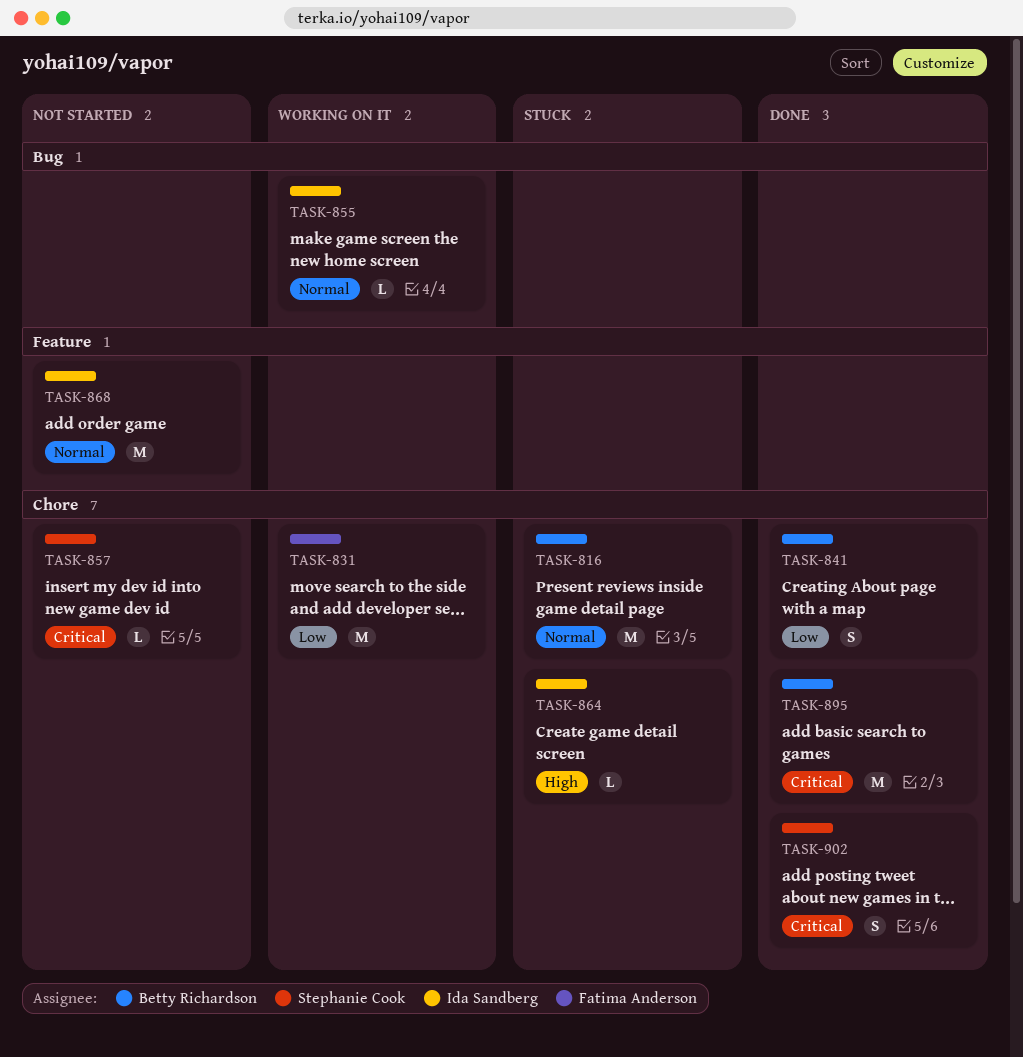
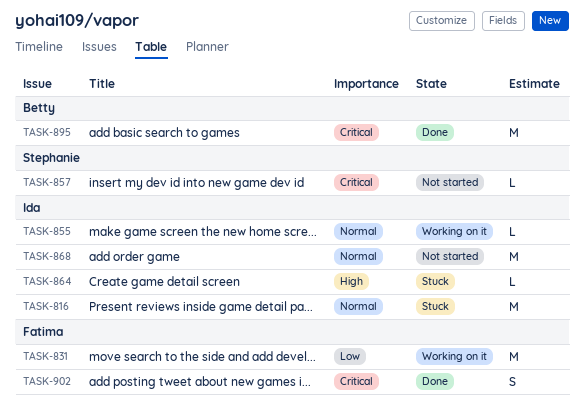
TASK-816, owner: Betty Richardson -> Ida Sandberg
TASK-841: present -> none
TASK-902, owner: Stephanie Cook -> Fatima Anderson

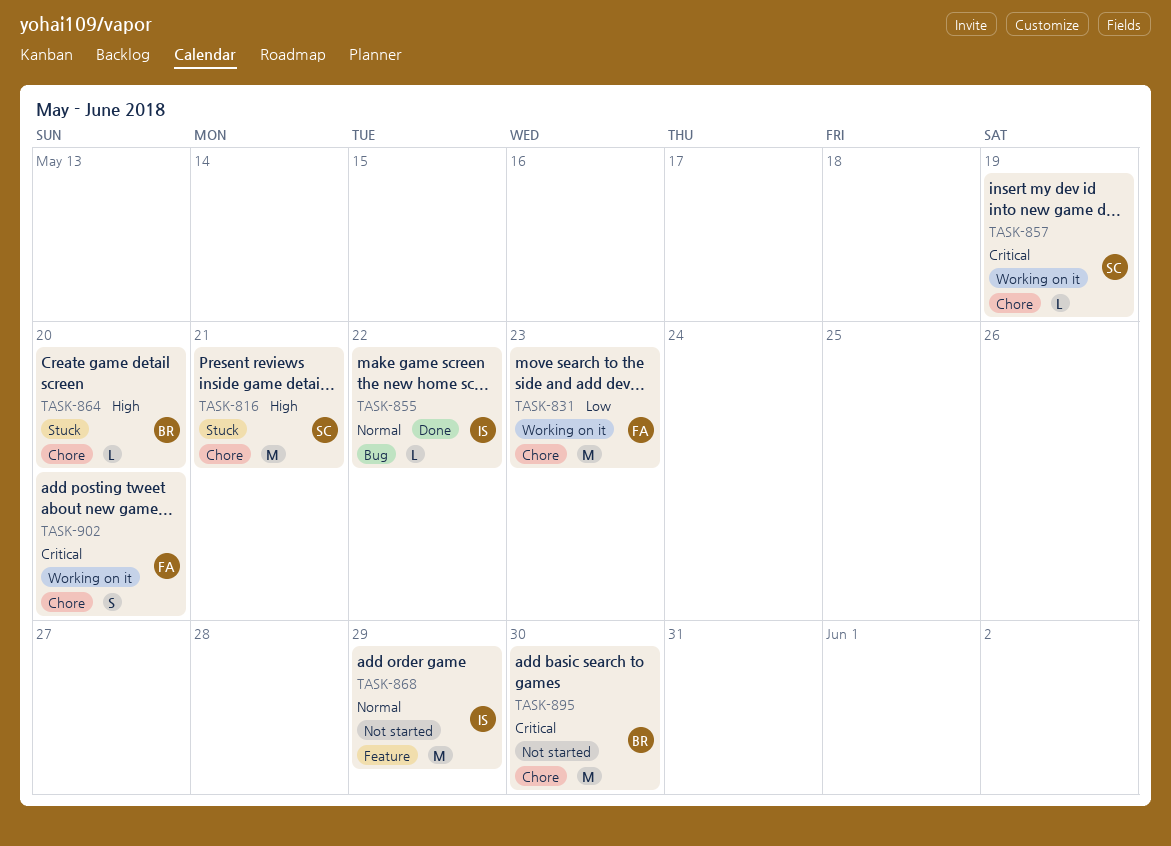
TASK-816, owner: Ida -> Stephanie
TASK-816, priority: Normal -> High
TASK-855, status: Working on it -> Done
TASK-857, status: Not started -> Working on it
TASK-864, owner: Ida -> Betty
TASK-895, status: Done -> Not started
TASK-902, status: Done -> Working on it

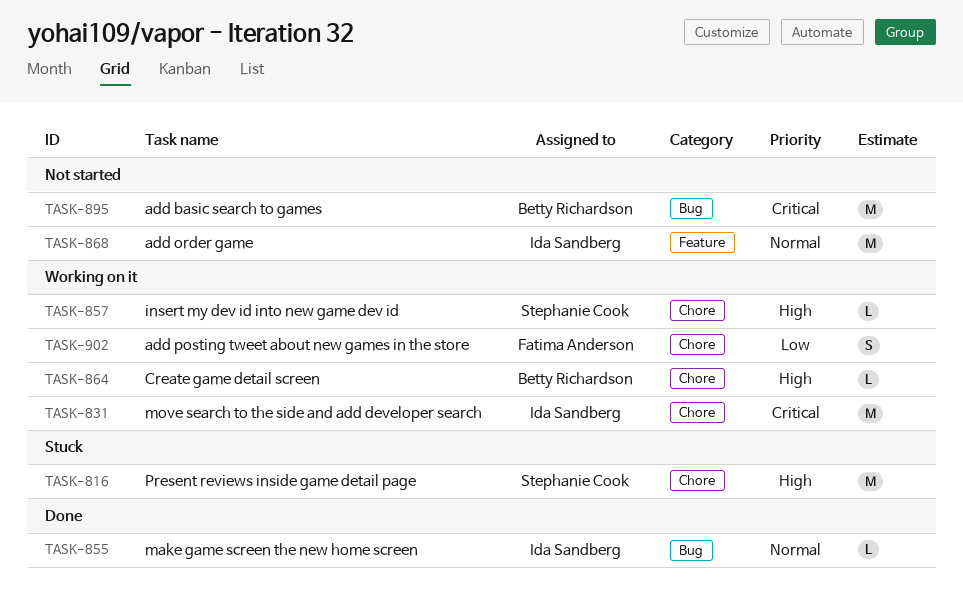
TASK-831, owner: Fatima Anderson -> Ida Sandberg
TASK-831, priority: Low -> Critical
TASK-857, priority: Critical -> High
TASK-864, status: Stuck -> Working on it
TASK-895, label: Chore -> Bug
TASK-902, priority: Critical -> Low

